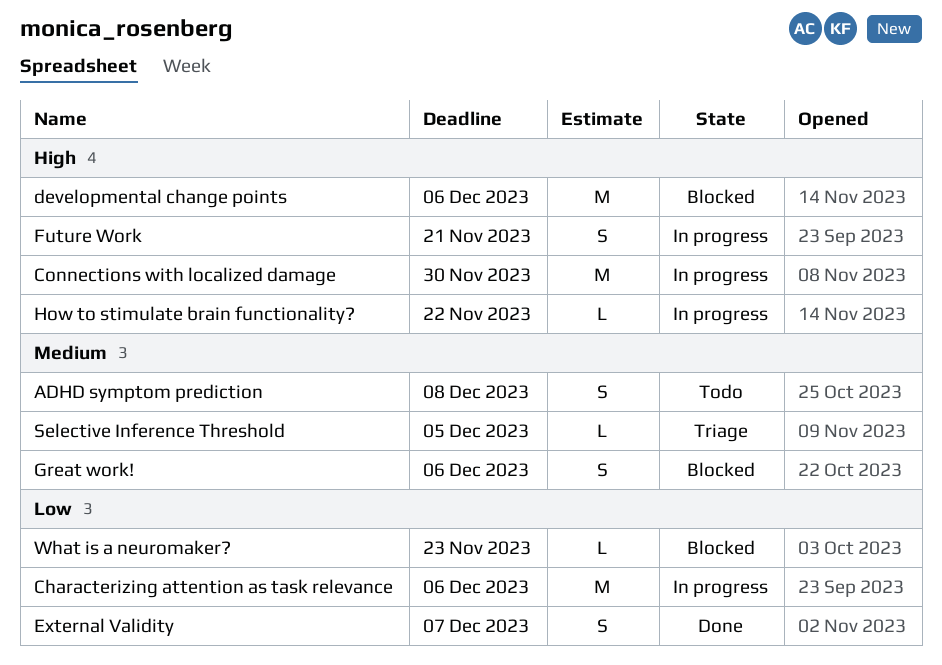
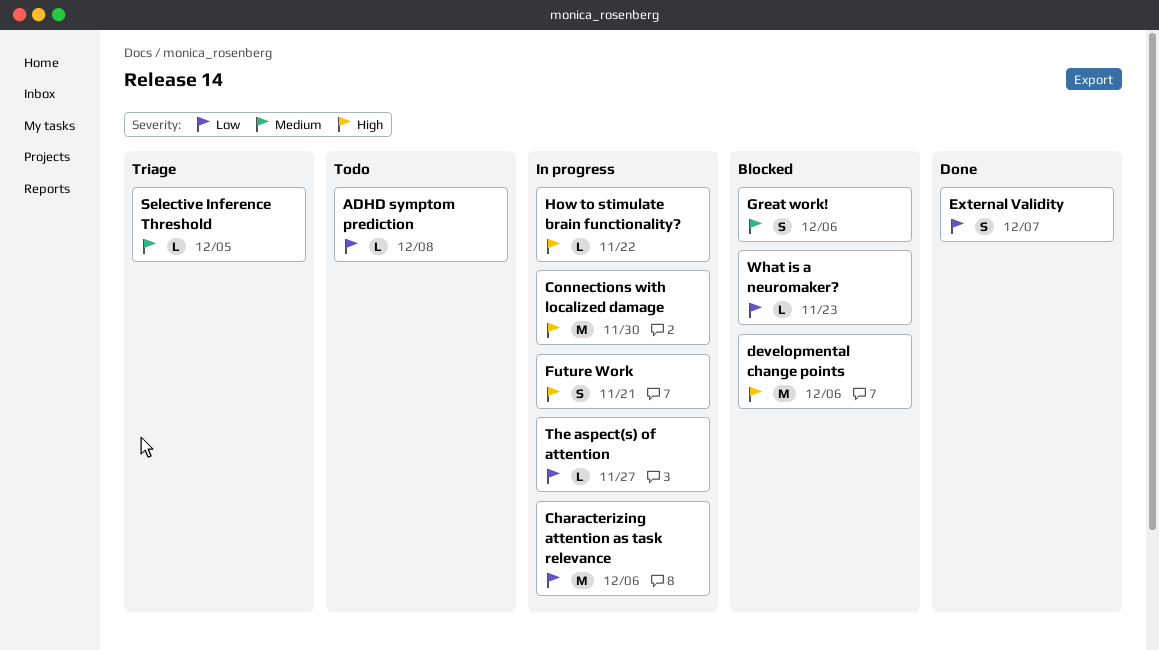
ADHD symptom prediction, priority: Medium -> Low
ADHD symptom prediction, estimate: S -> L
The aspect(s) of attention: none -> present

